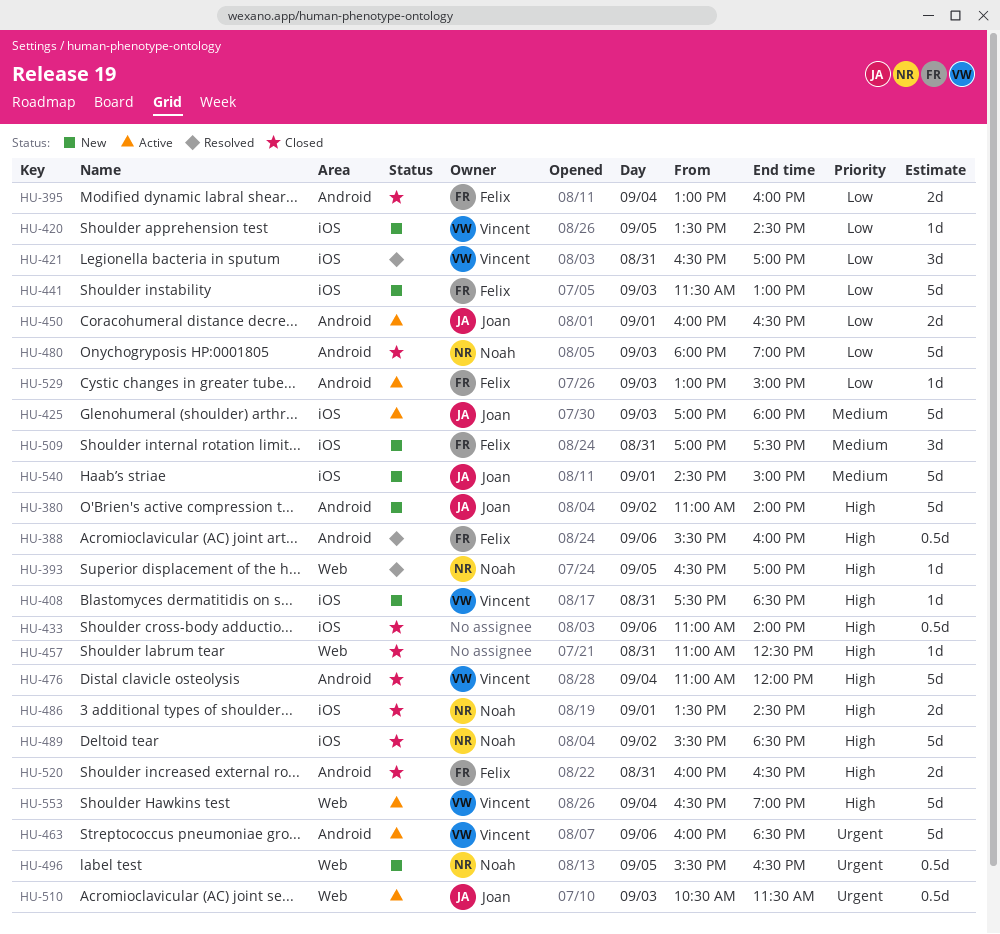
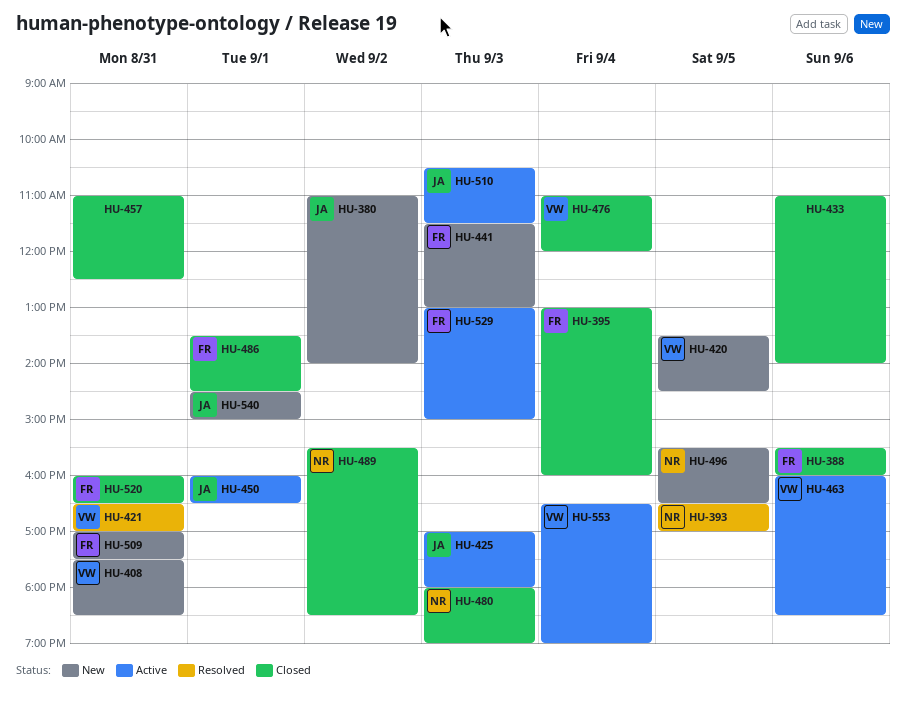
HU-388, status: Resolved -> Closed
HU-486, owner: Noah -> Felix

